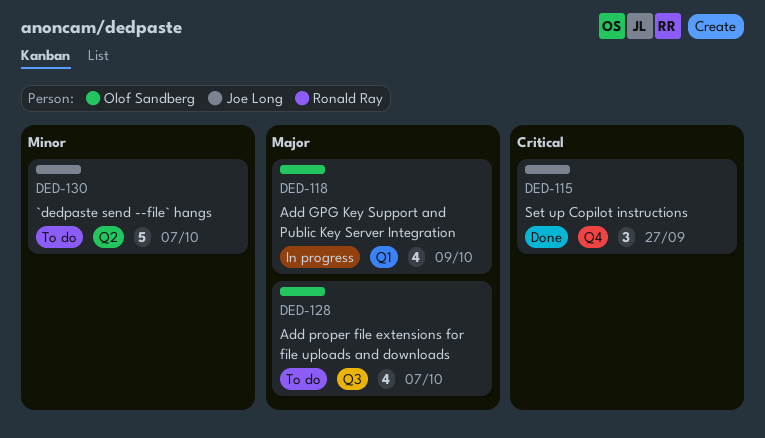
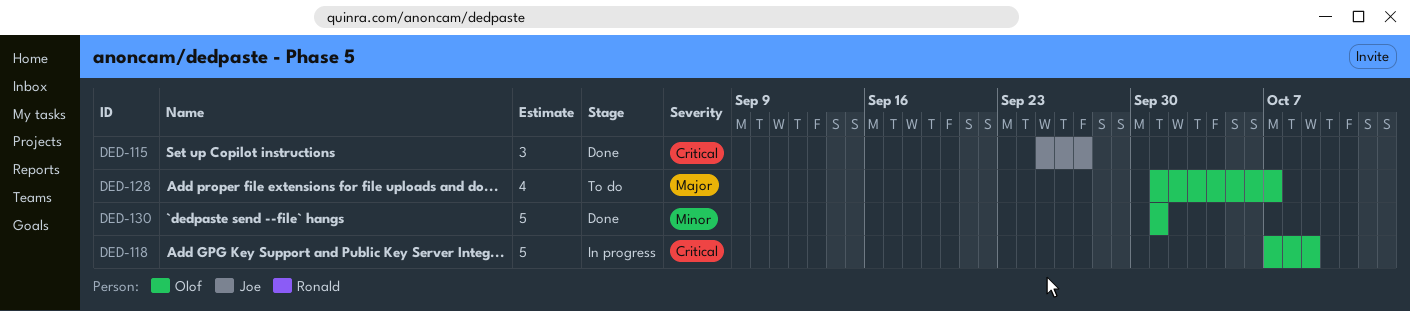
DED-118, priority: Major -> Critical
DED-118, estimate: 4 -> 5
DED-130, status: To do -> Done
DED-130, owner: Joe Long -> Olof Sandberg
DED-130, due: Oct 7 -> Oct 1

